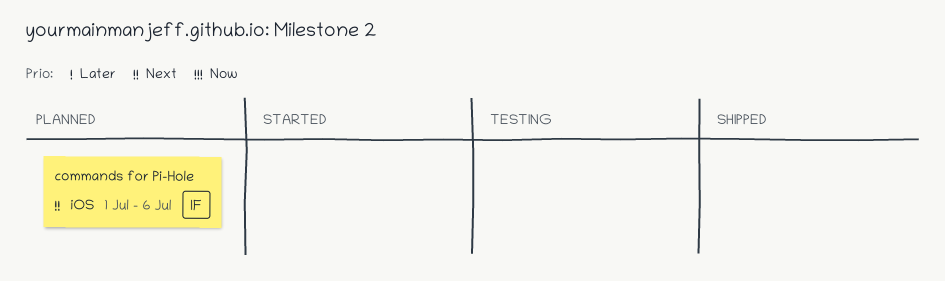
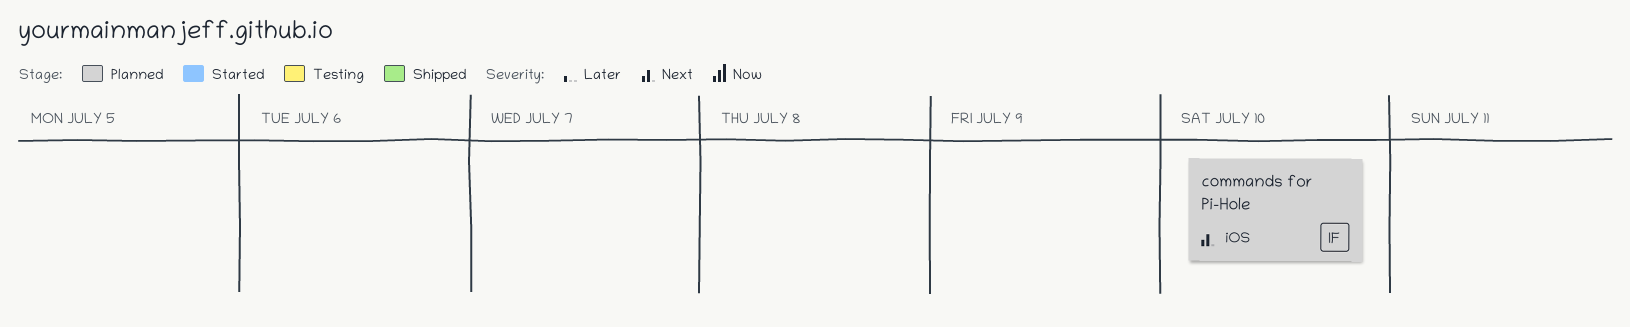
commands for Pi-Hole, due: Jul 6 -> Jul 10

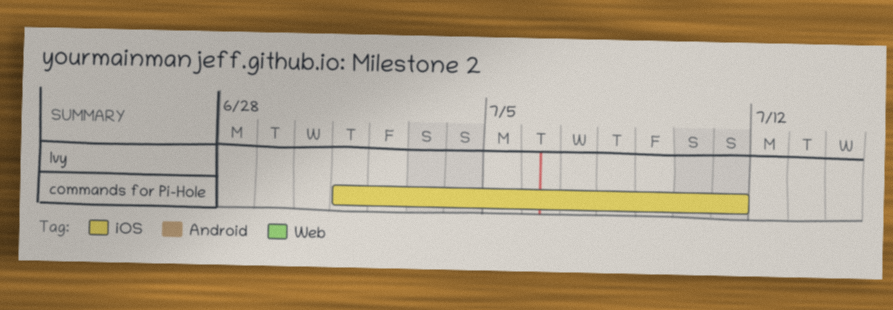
commands for Pi-Hole, due: Jul 10 -> Jul 11

